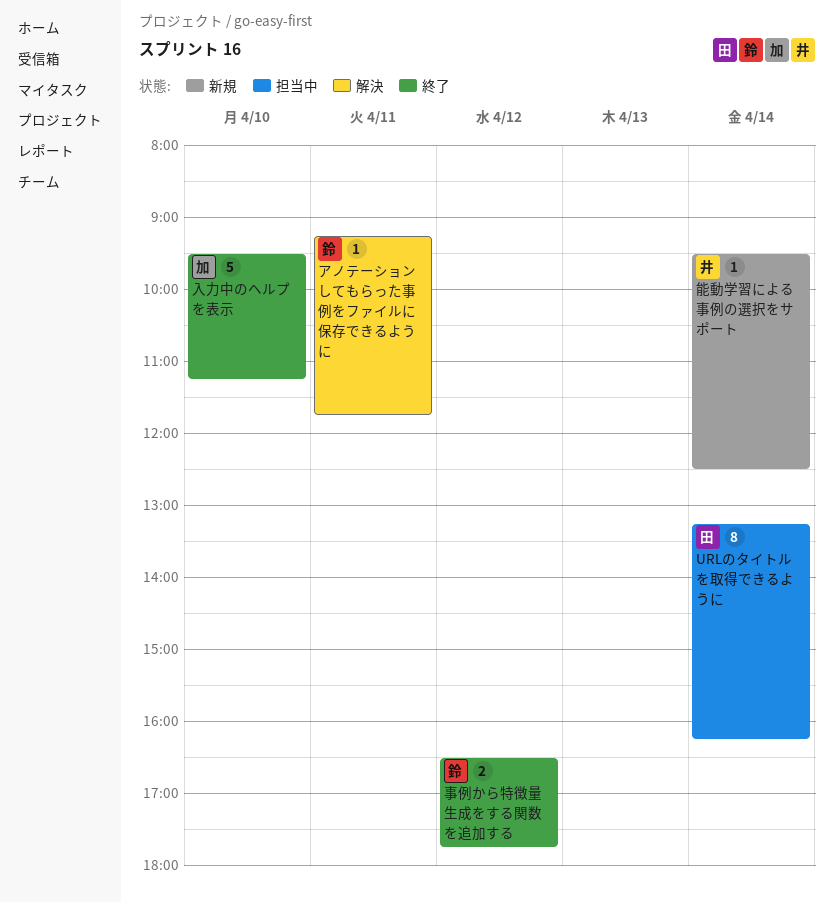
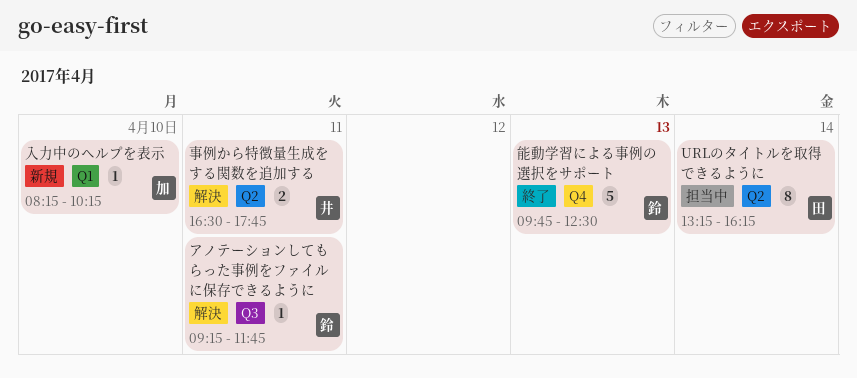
事例から特徴量生成をする関数を追加する, status: 終了 -> 解決
事例から特徴量生成をする関数を追加する, owner: 鈴 -> 井
事例から特徴量生成をする関数を追加する, day: Apr 12 -> Apr 11
入力中のヘルプを表示, status: 終了 -> 新規
入力中のヘルプを表示, estimate: 5 -> 1
入力中のヘルプを表示, begins: 09:30 -> 08:15
入力中のヘルプを表示, ends: 11:15 -> 10:15
能動学習による事例の選択をサポート, status: 新規 -> 終了
能動学習による事例の選択をサポート, owner: 井 -> 鈴
能動学習による事例の選択をサポート, estimate: 1 -> 5
能動学習による事例の選択をサポート, day: Apr 14 -> Apr 13
能動学習による事例の選択をサポート, begins: 09:30 -> 09:45

